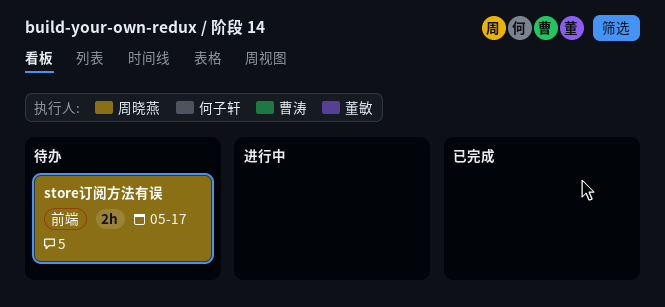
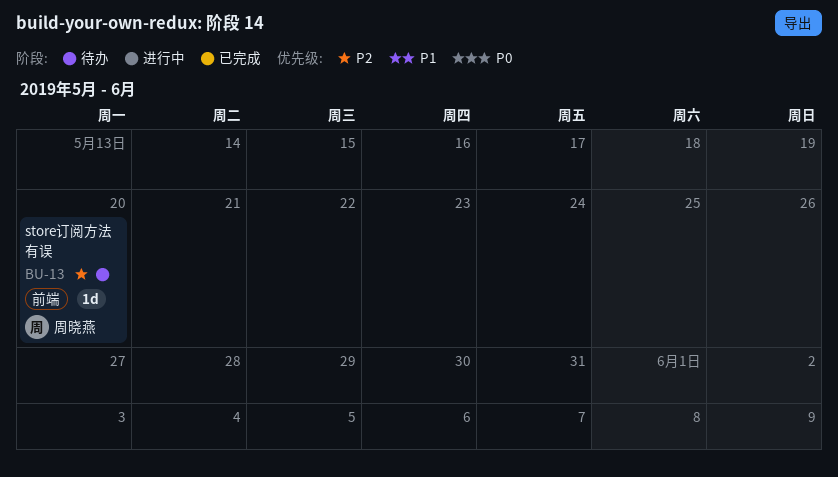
store订阅方法有误, estimate: 2h -> 1d
store订阅方法有误, due: May 17 -> May 20

